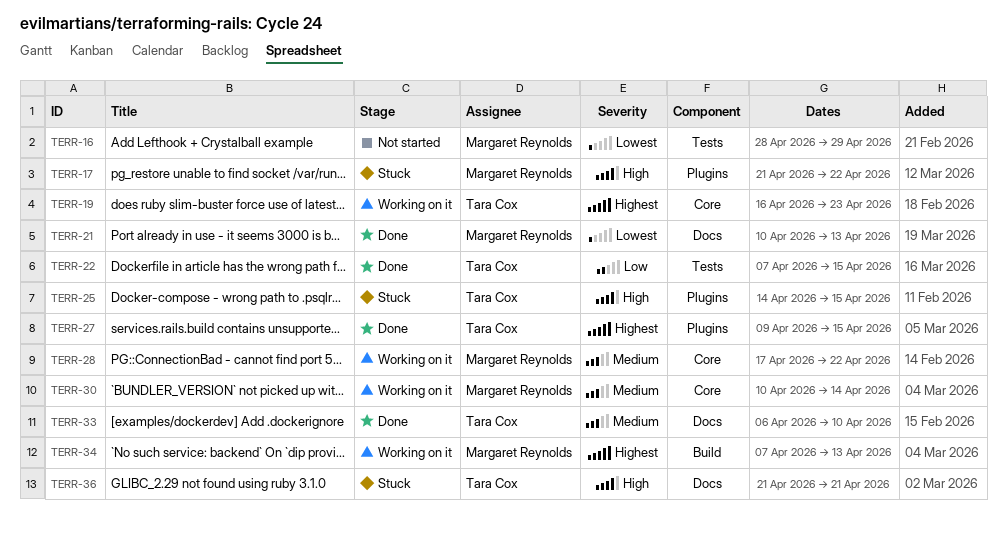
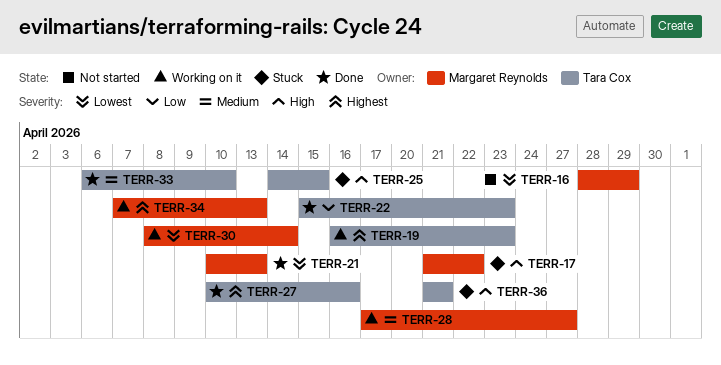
TERR-22, start: Apr 7 -> Apr 15
TERR-22, due: Apr 15 -> Apr 23
TERR-27, start: Apr 9 -> Apr 10
TERR-27, due: Apr 15 -> Apr 16
TERR-28, due: Apr 22 -> Apr 27
TERR-30, priority: Medium -> Lowest
TERR-30, start: Apr 10 -> Apr 8

